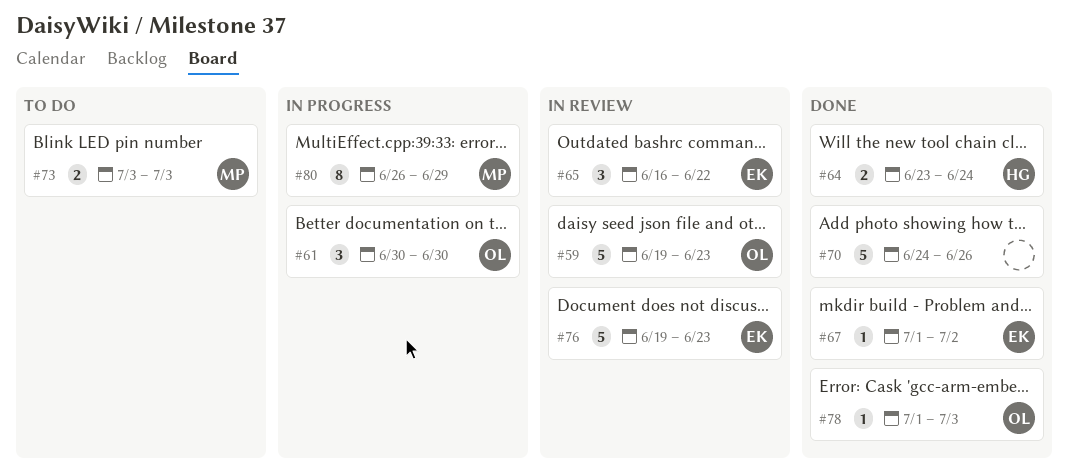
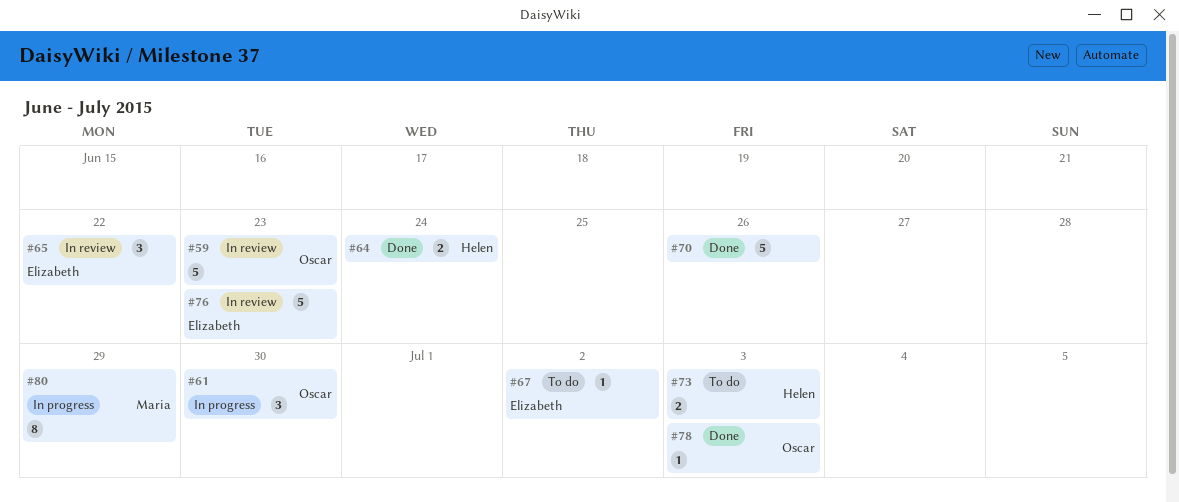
#67, status: Done -> To do
#73, owner: Maria -> Helen

